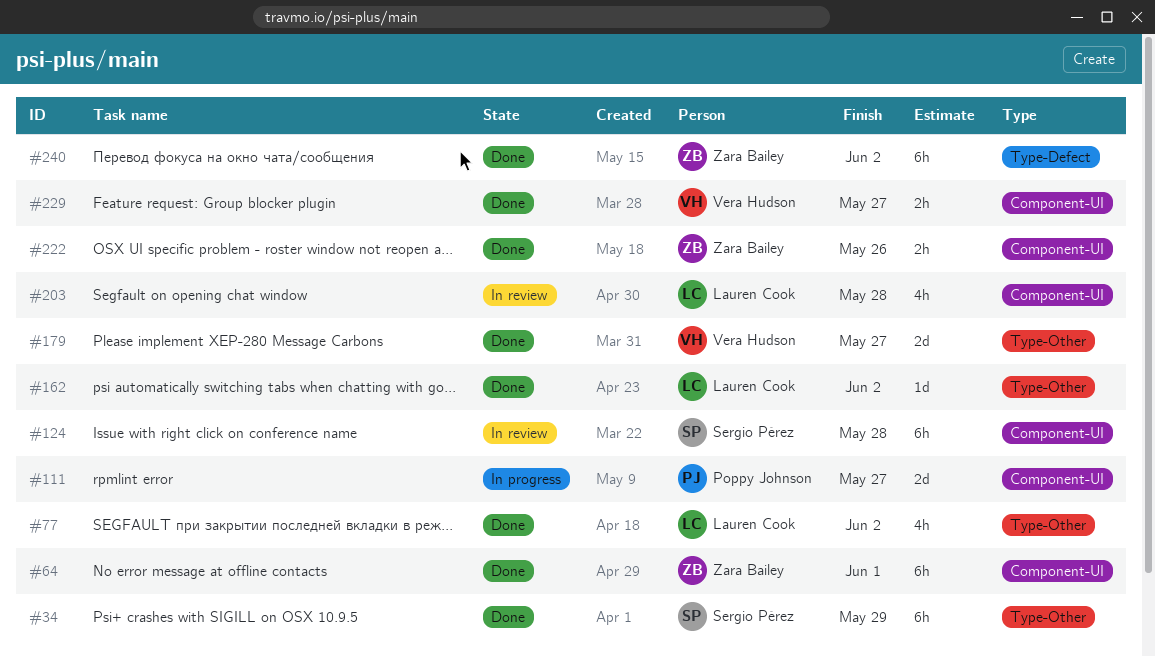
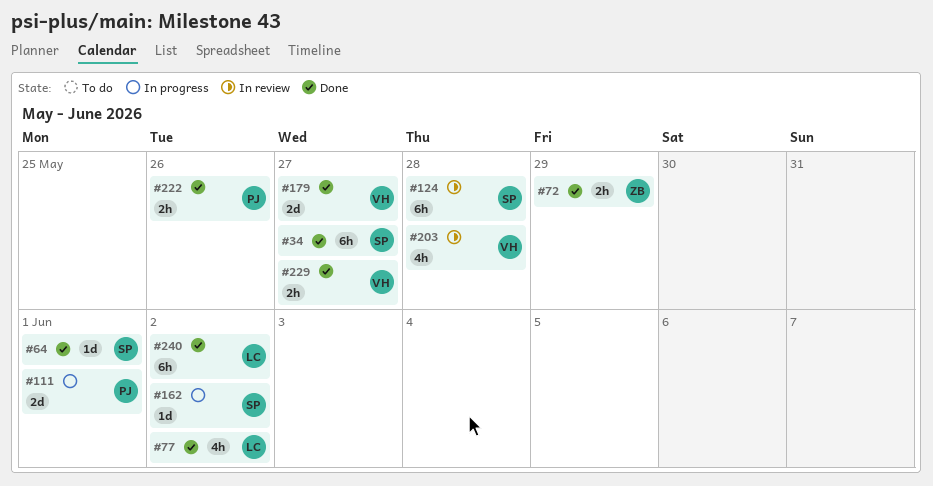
#34, due: May 29 -> May 27
#64, owner: Zara Bailey -> Sergio Pérez
#64, estimate: 6h -> 1d
#72: none -> present
#111, due: May 27 -> Jun 1
#162, status: Done -> In progress
#162, owner: Lauren Cook -> Sergio Pérez
#203, owner: Lauren Cook -> Vera Hudson
#222, owner: Zara Bailey -> Poppy Johnson
#240, owner: Zara Bailey -> Lauren Cook

